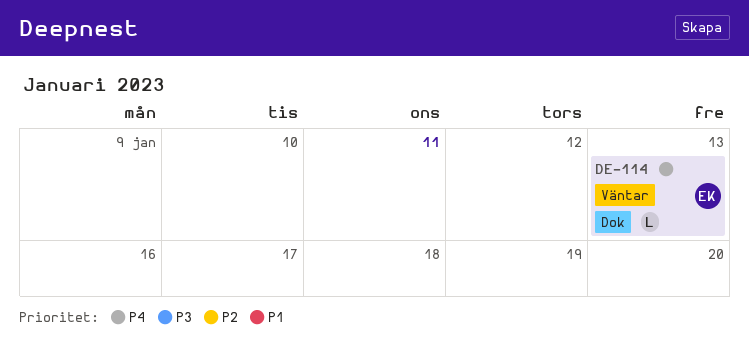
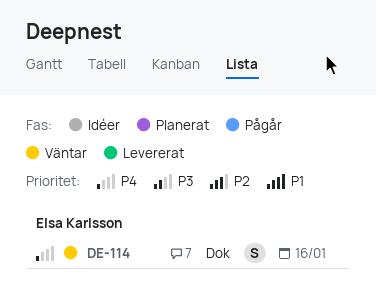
DE-114, estimate: L -> S
DE-114, due: Jan 13 -> Jan 16

